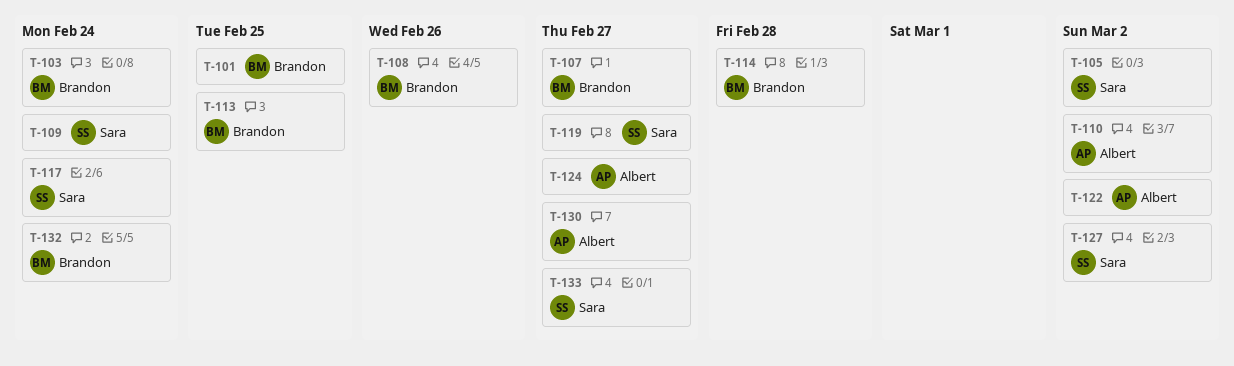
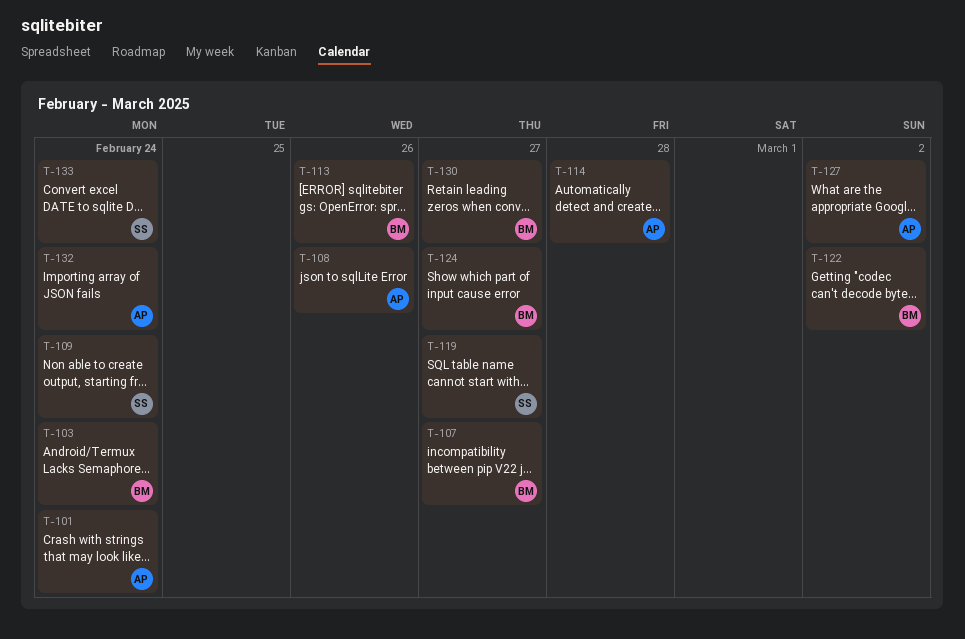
T-101, owner: Brandon -> Albert
T-101, due: Feb 25 -> Feb 24
T-105: present -> none
T-108, owner: Brandon -> Albert
T-110: present -> none
T-113, due: Feb 25 -> Feb 26
T-114, owner: Brandon -> Albert
T-117: present -> none
T-122, owner: Albert -> Brandon
T-124, owner: Albert -> Brandon
T-127, owner: Sara -> Albert
T-130, owner: Albert -> Brandon
T-132, owner: Brandon -> Albert
T-133, due: Feb 27 -> Feb 24

